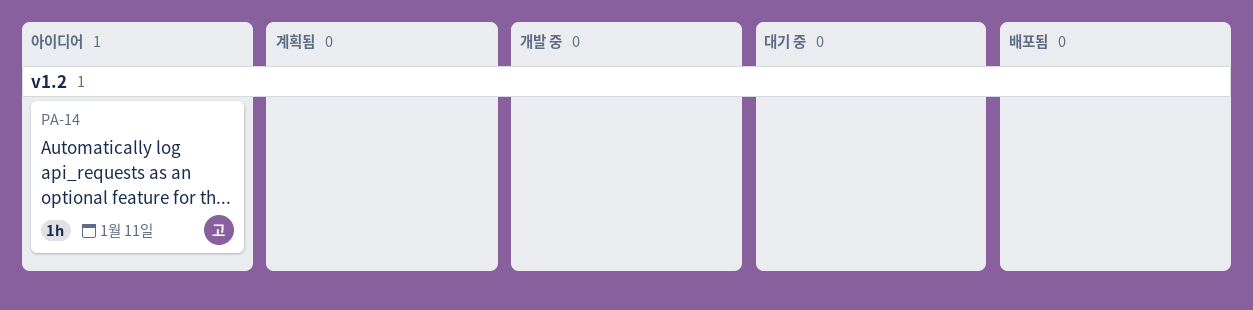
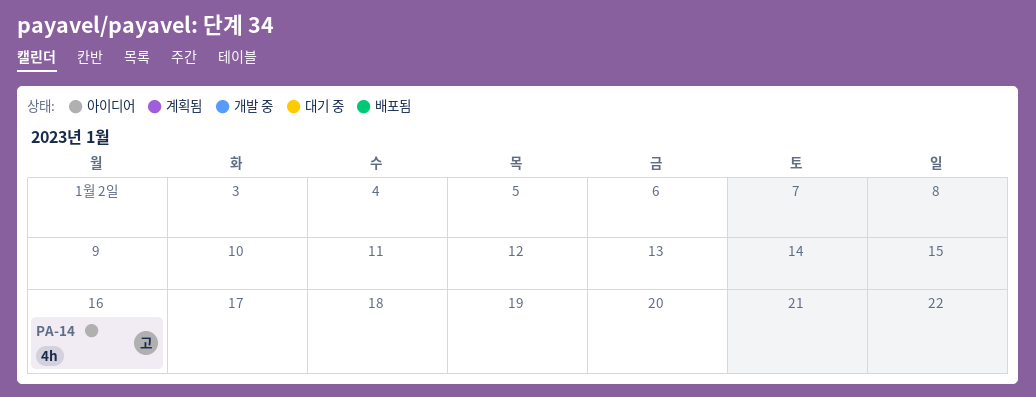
PA-14, estimate: 1h -> 4h
PA-14, due: Jan 11 -> Jan 16

